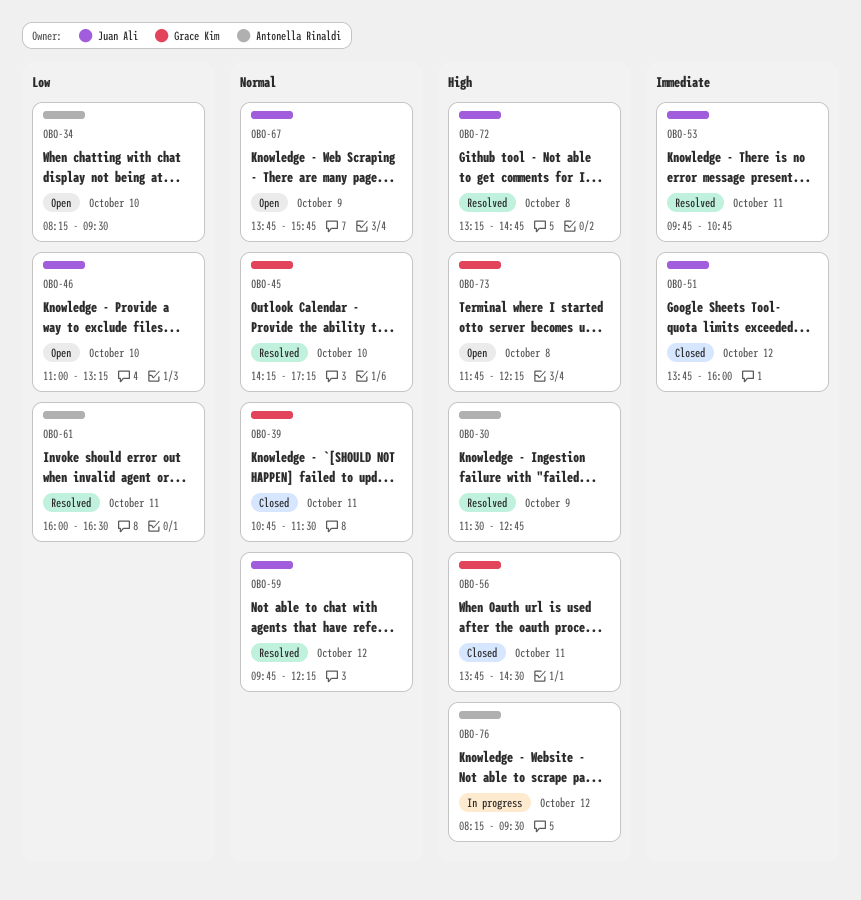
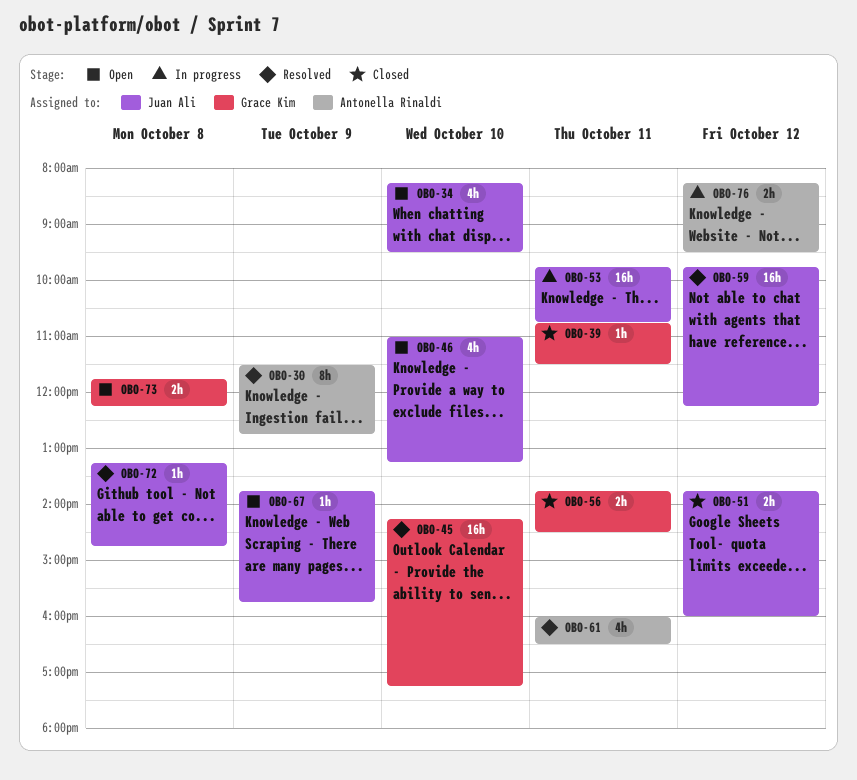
OBO-34, owner: Antonella Rinaldi -> Juan Ali
OBO-53, status: Resolved -> In progress

